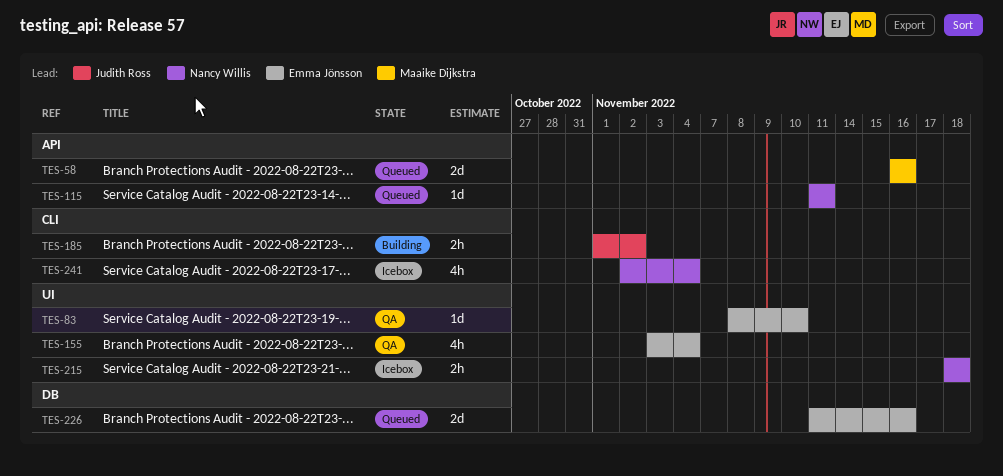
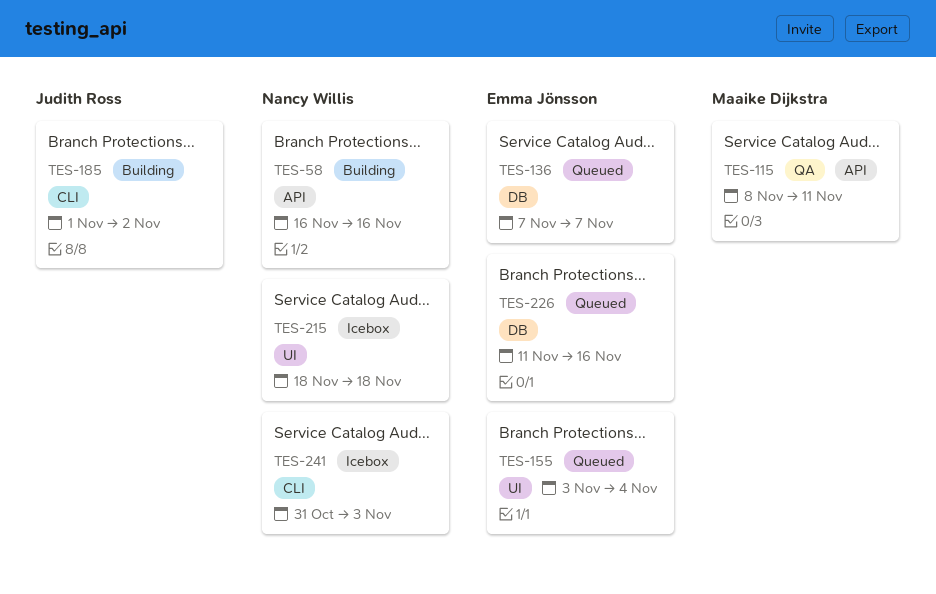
TES-58, status: Queued -> Building
TES-58, owner: Maaike Dijkstra -> Nancy Willis
TES-83: present -> none
TES-115, status: Queued -> QA
TES-115, owner: Nancy Willis -> Maaike Dijkstra
TES-115, start: Nov 11 -> Nov 8
TES-136: none -> present
TES-155, status: QA -> Queued
TES-241, start: Nov 2 -> Oct 31
TES-241, due: Nov 4 -> Nov 3

